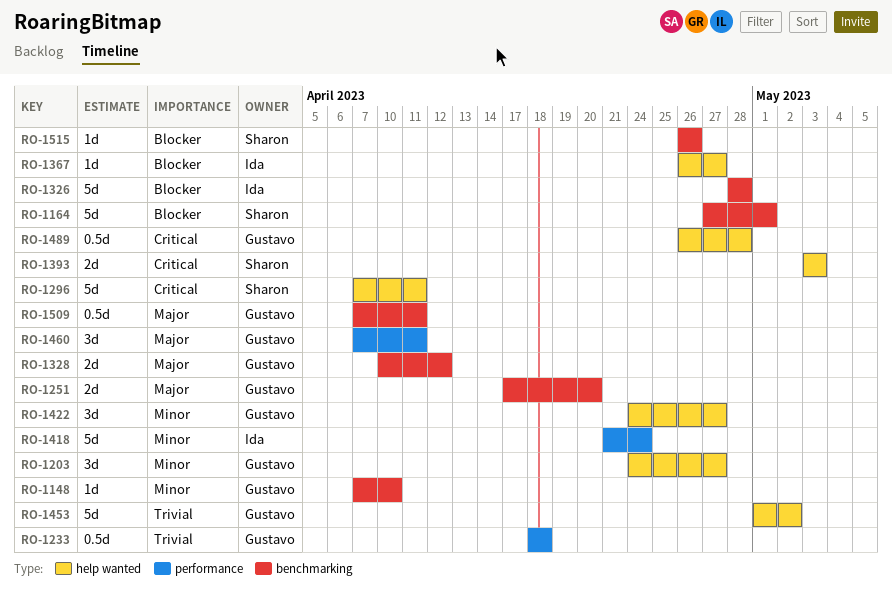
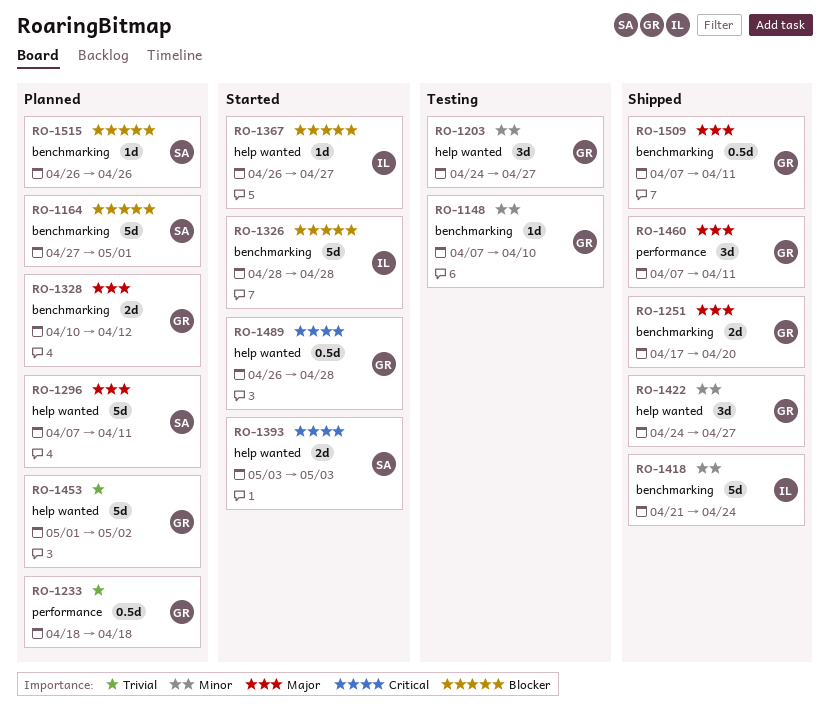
RO-1296, priority: Critical -> Major
RO-1418, label: performance -> benchmarking

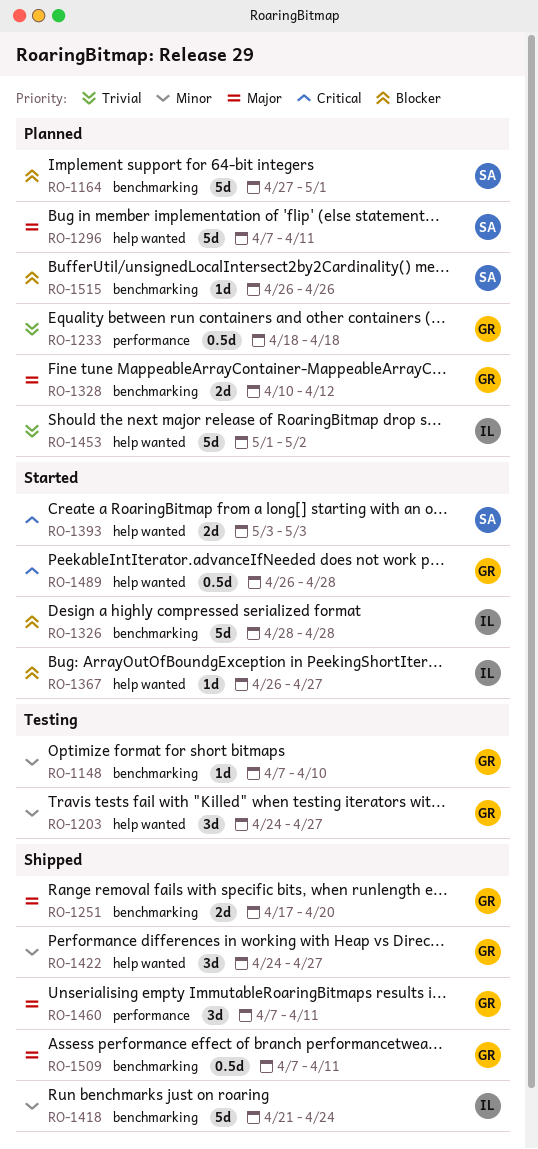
RO-1453, owner: GR -> IL

